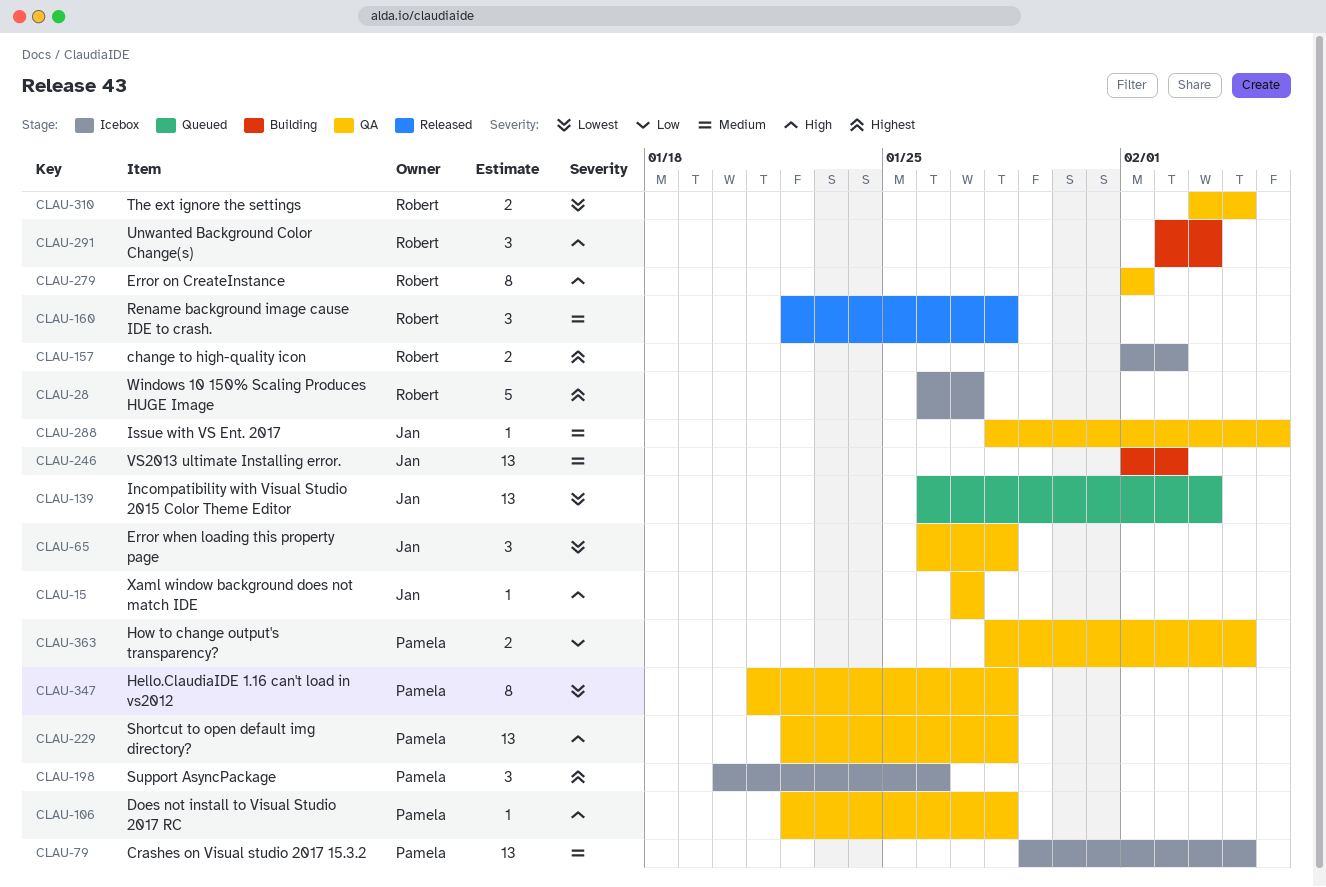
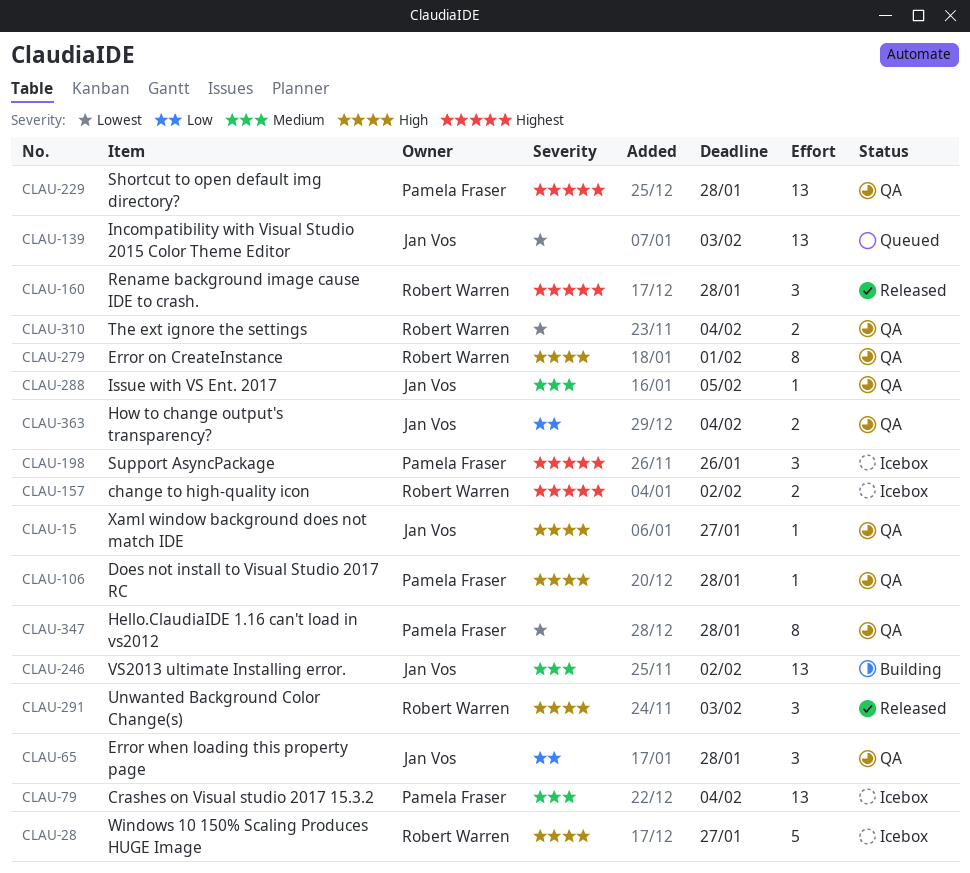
CLAU-28, priority: Highest -> High
CLAU-65, priority: Lowest -> Low
CLAU-160, priority: Medium -> Highest
CLAU-229, priority: High -> Highest
CLAU-291, status: Building -> Released
CLAU-363, owner: Pamela Fraser -> Jan Vos

